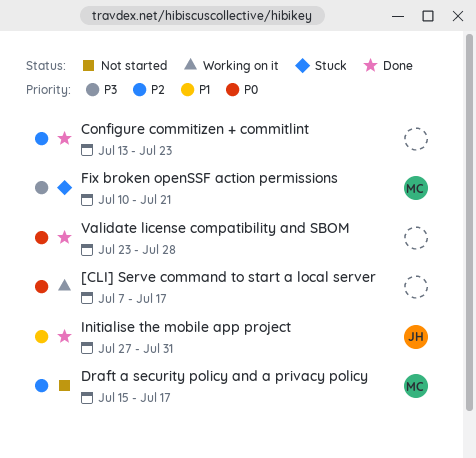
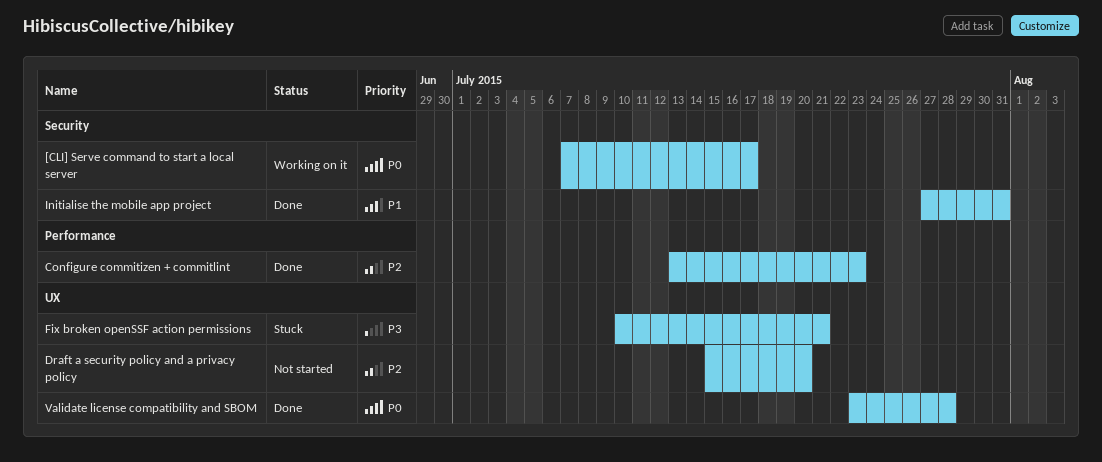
Draft a security policy and a privacy policy, due: Jul 17 -> Jul 20

